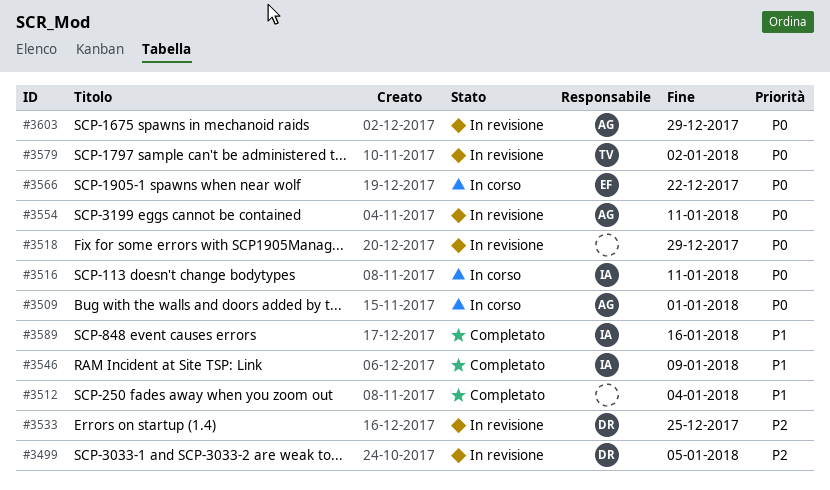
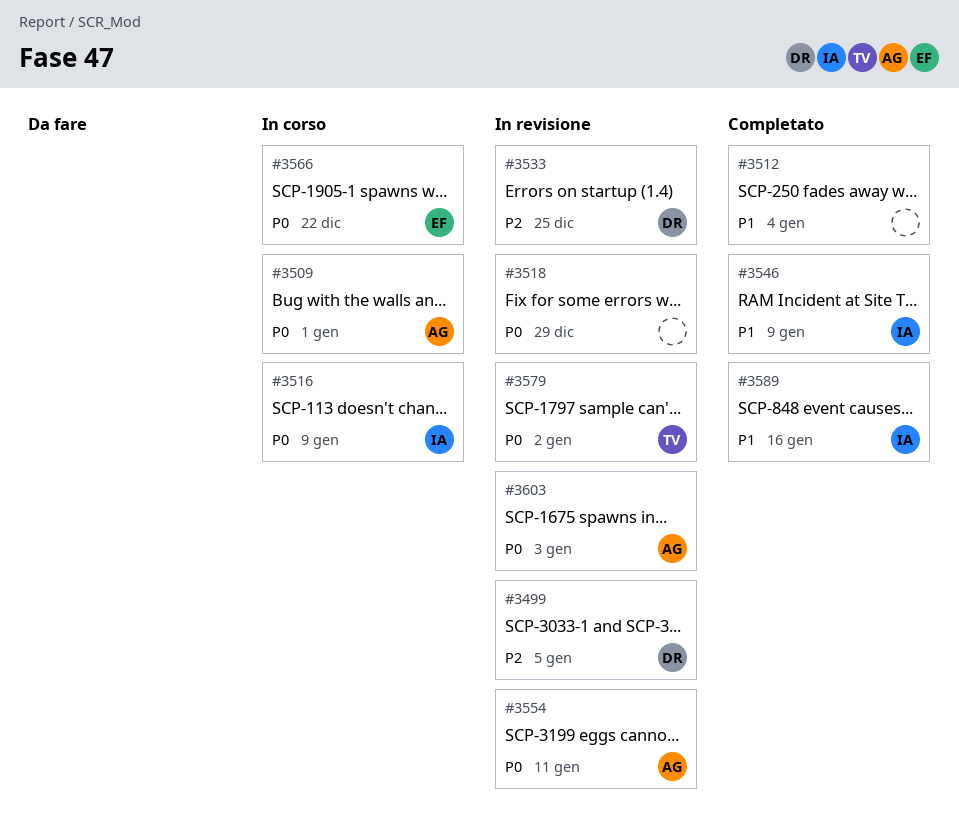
#3516, due: Jan 11 -> Jan 9
#3603, due: Dec 29 -> Jan 3

